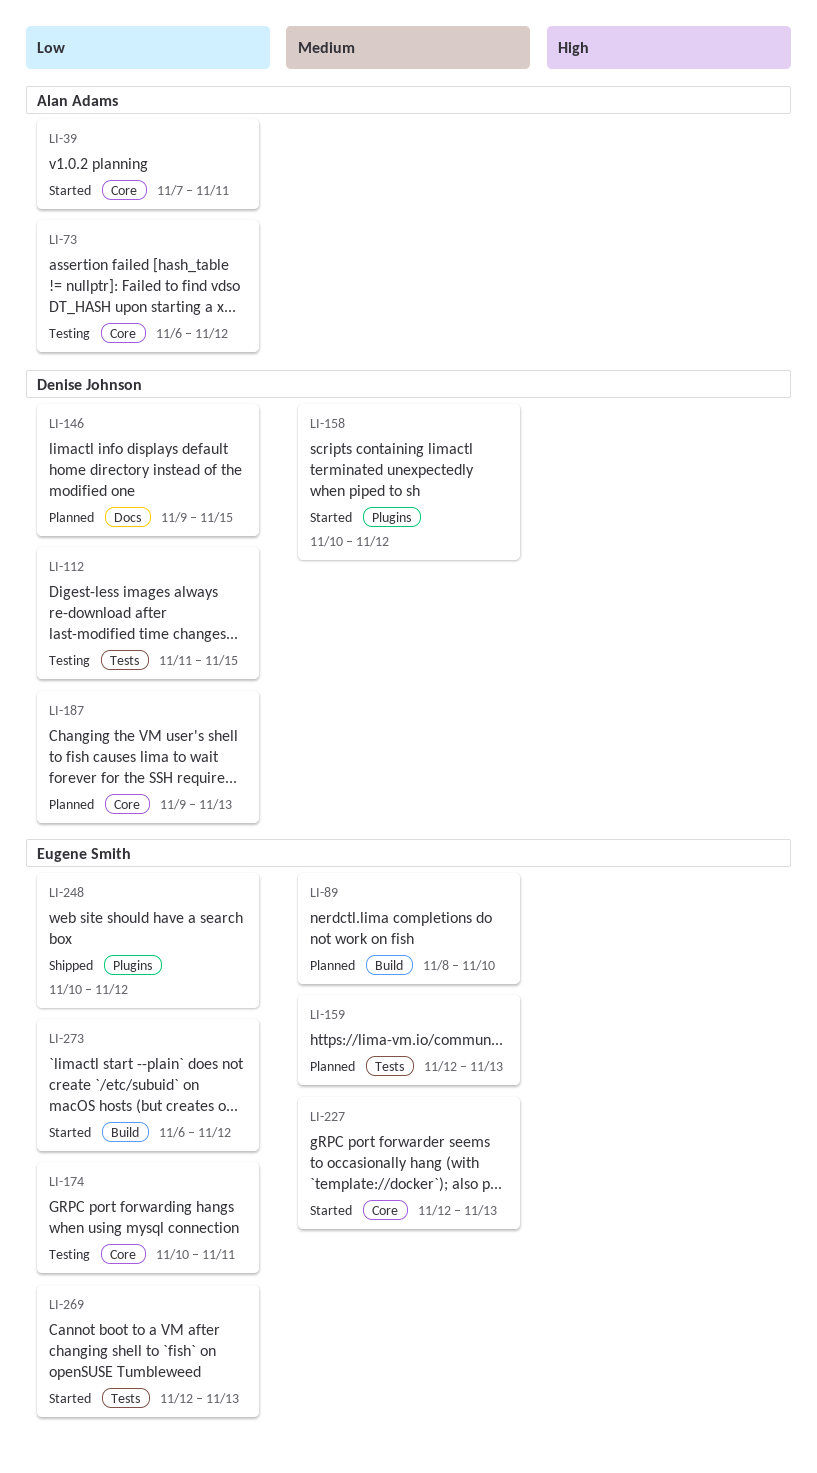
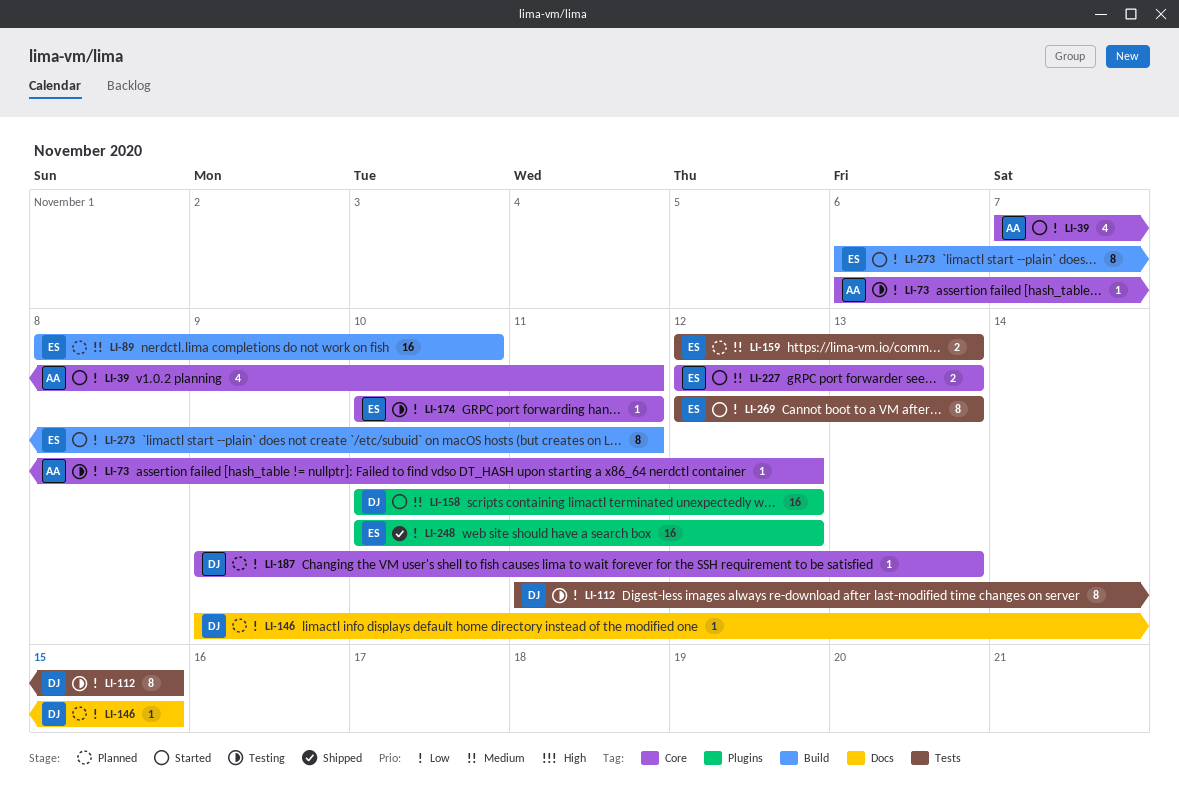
LI-273, due: Nov 12 -> Nov 11

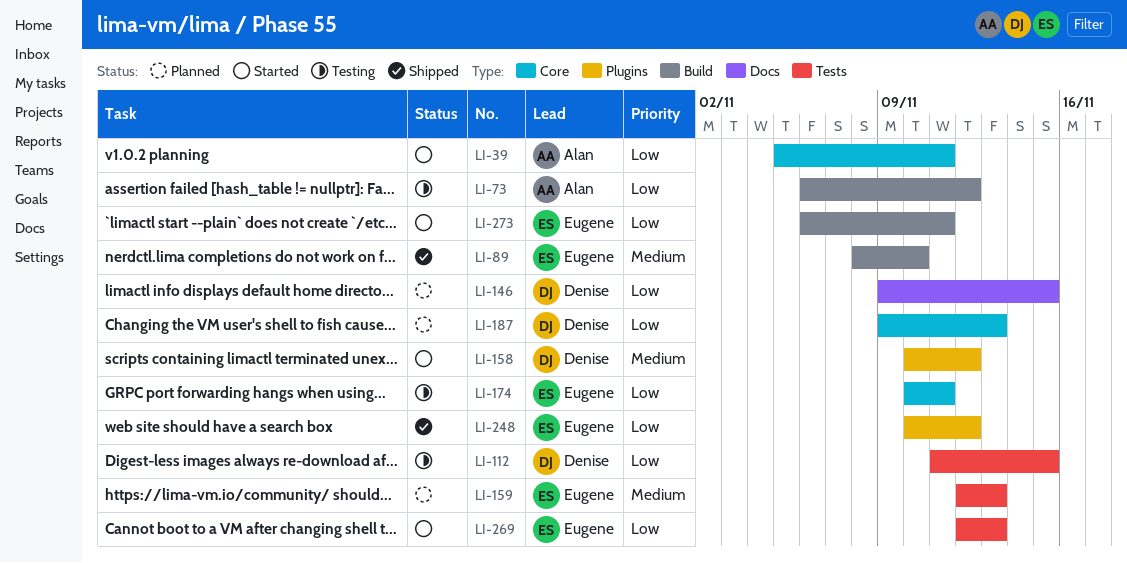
LI-39, start: Nov 7 -> Nov 5
LI-73, label: Core -> Build
LI-89, status: Planned -> Shipped
LI-227: present -> none

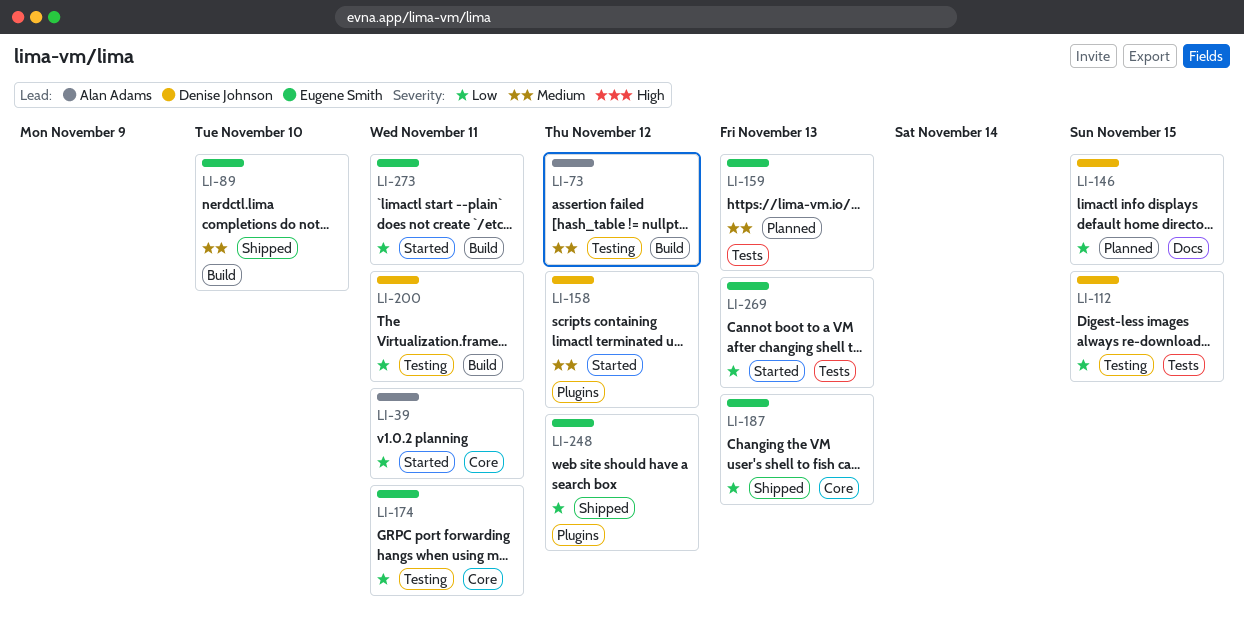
LI-73, priority: Low -> Medium
LI-187, status: Planned -> Shipped
LI-187, owner: Denise Johnson -> Eugene Smith
LI-200: none -> present

